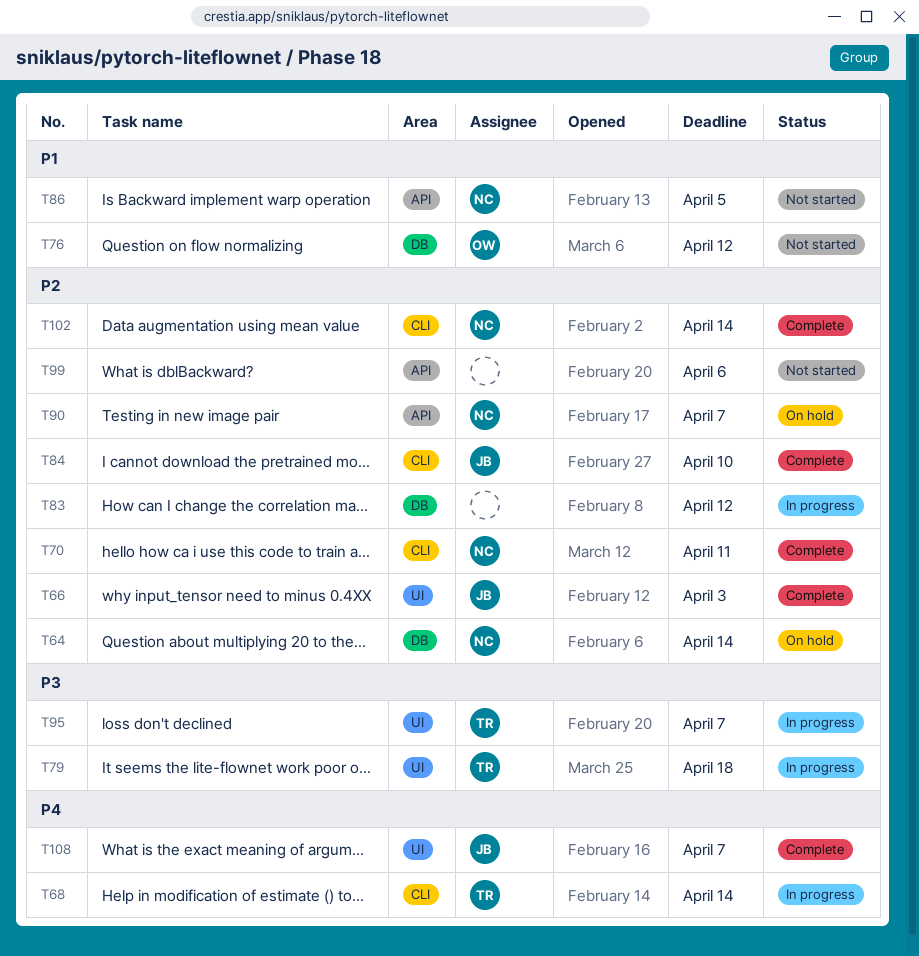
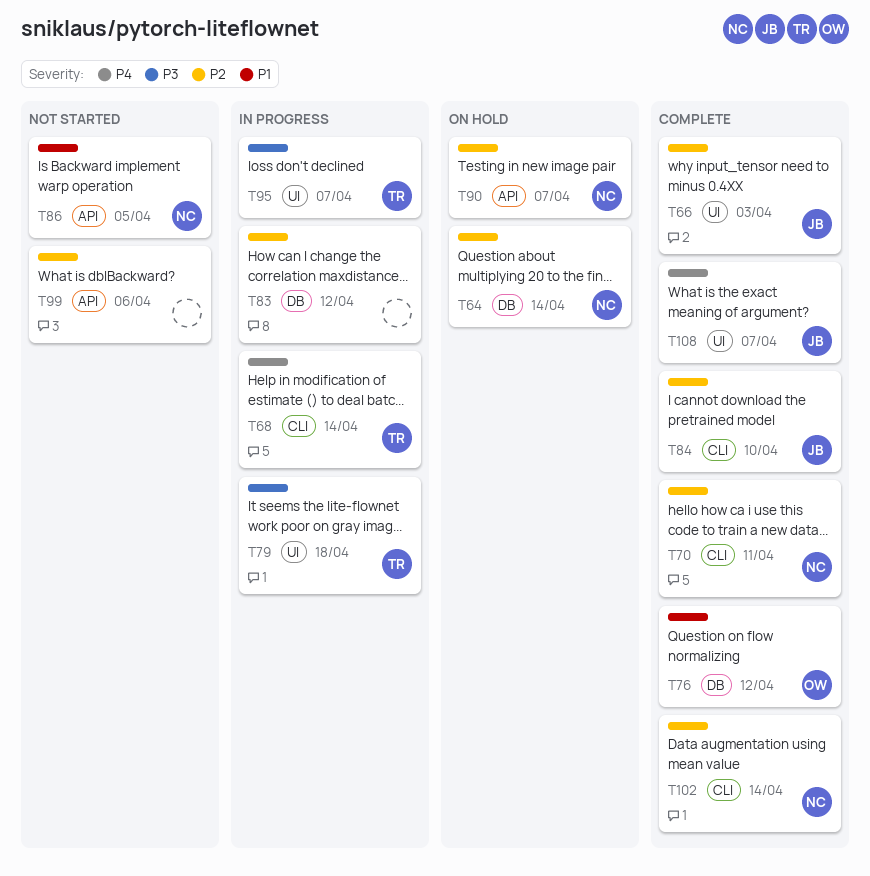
T76, status: Not started -> Complete

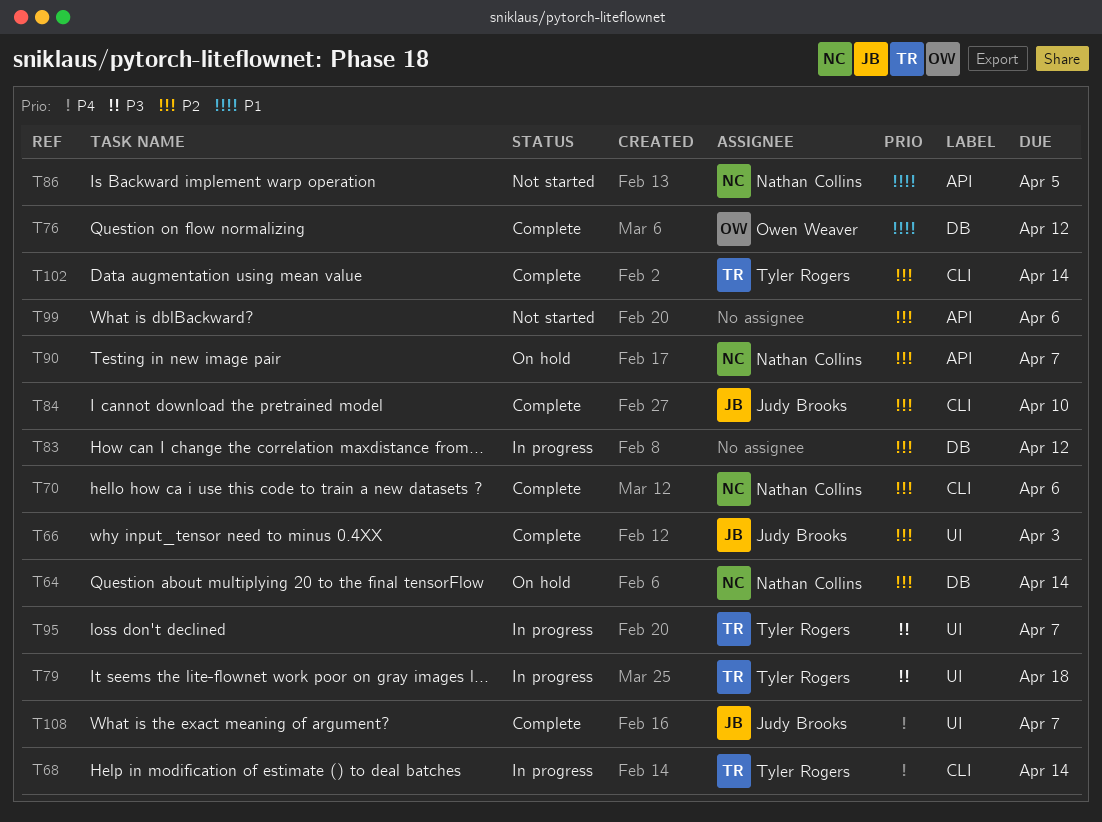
T70, due: Apr 11 -> Apr 6
T102, owner: Nathan Collins -> Tyler Rogers

